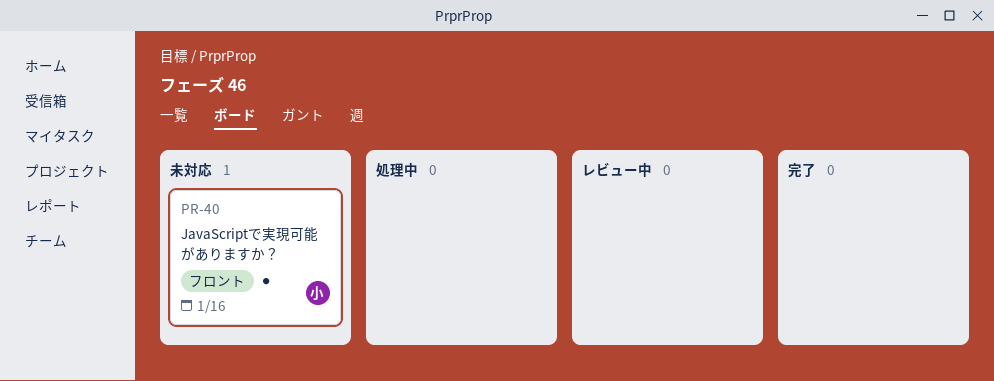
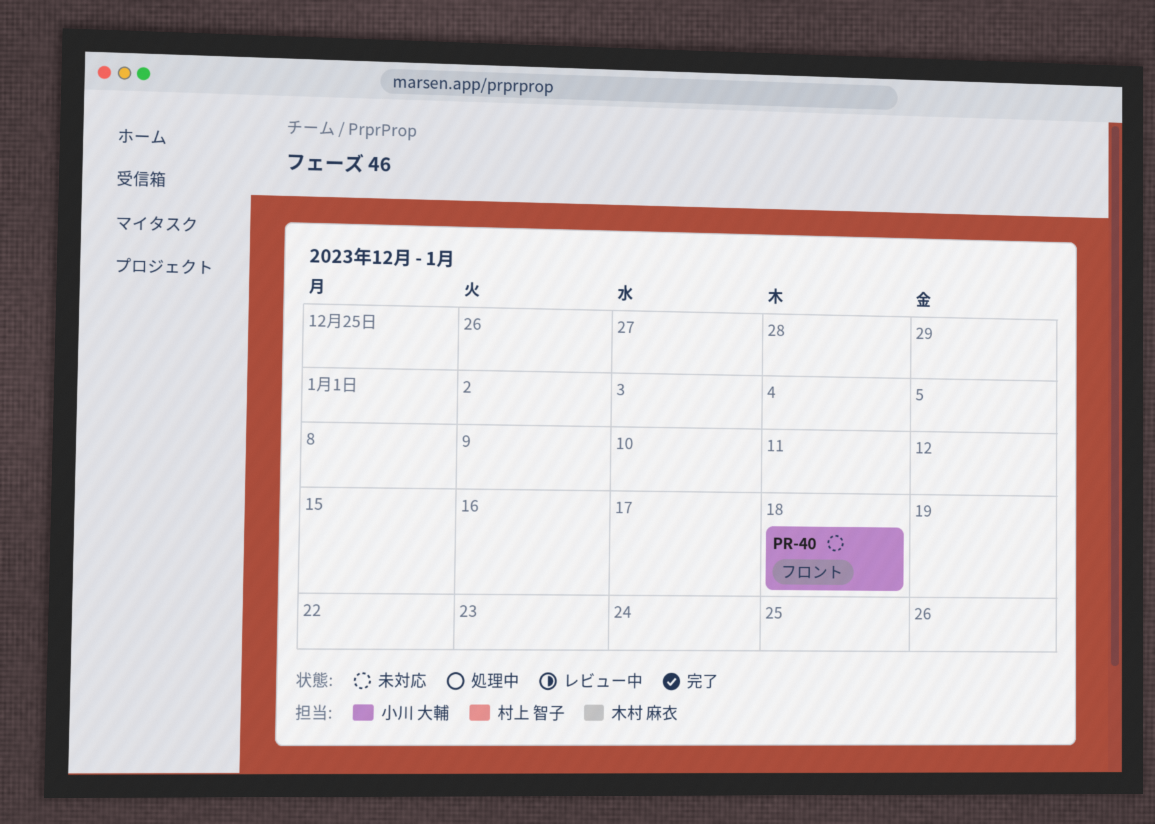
PR-40, due: Jan 16 -> Jan 18

